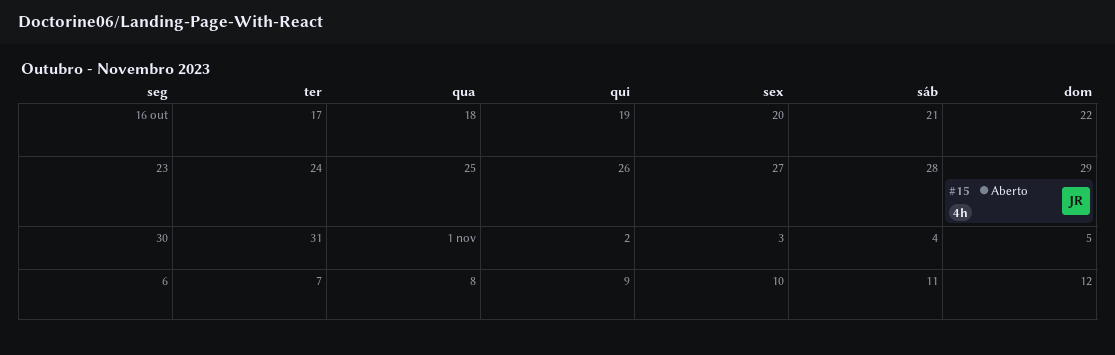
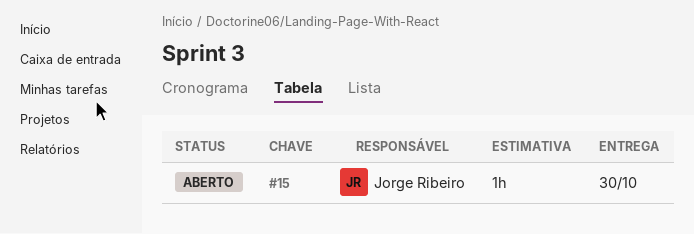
#15, estimate: 4h -> 1h
#15, due: Oct 29 -> Oct 30

